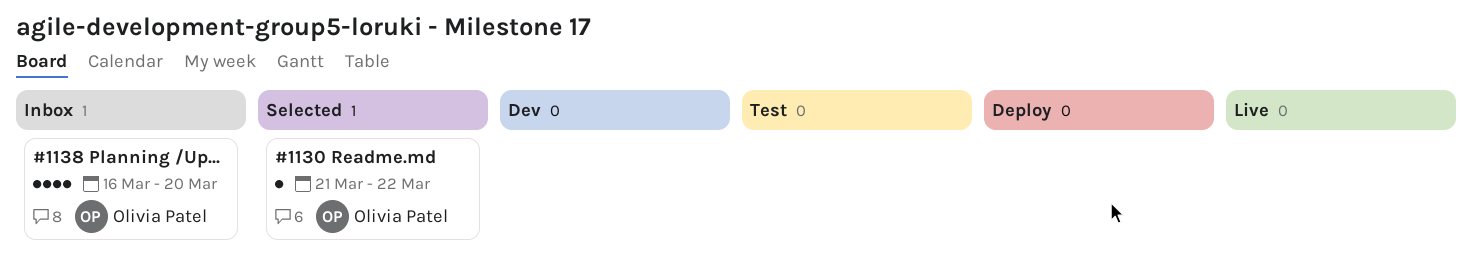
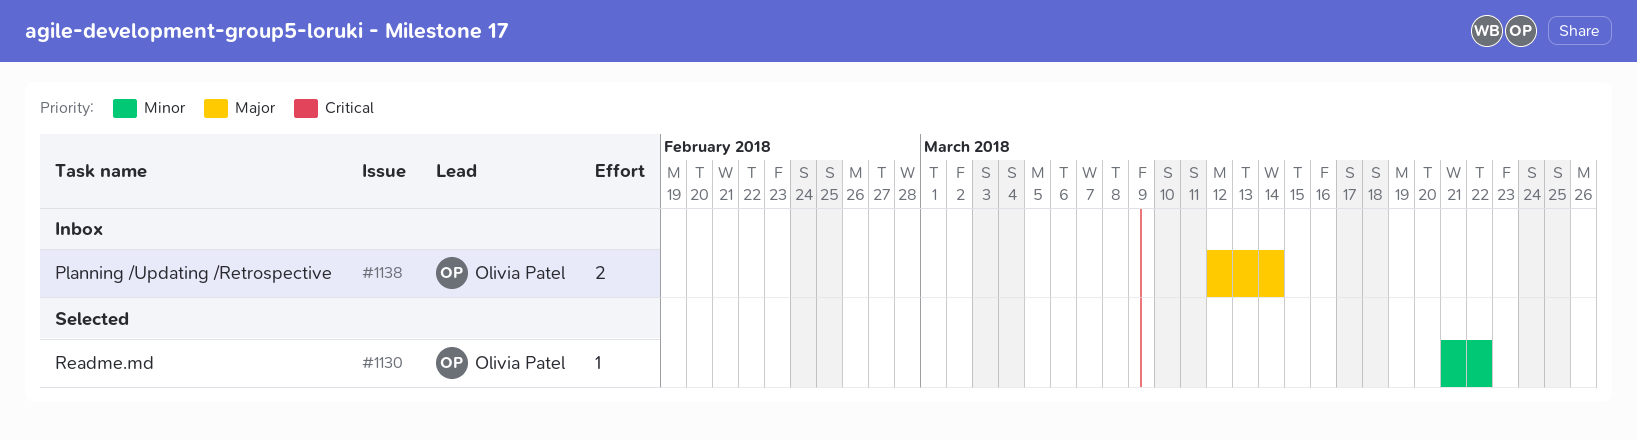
#1138, estimate: 4 -> 2
#1138, start: Mar 16 -> Mar 12
#1138, due: Mar 20 -> Mar 14

